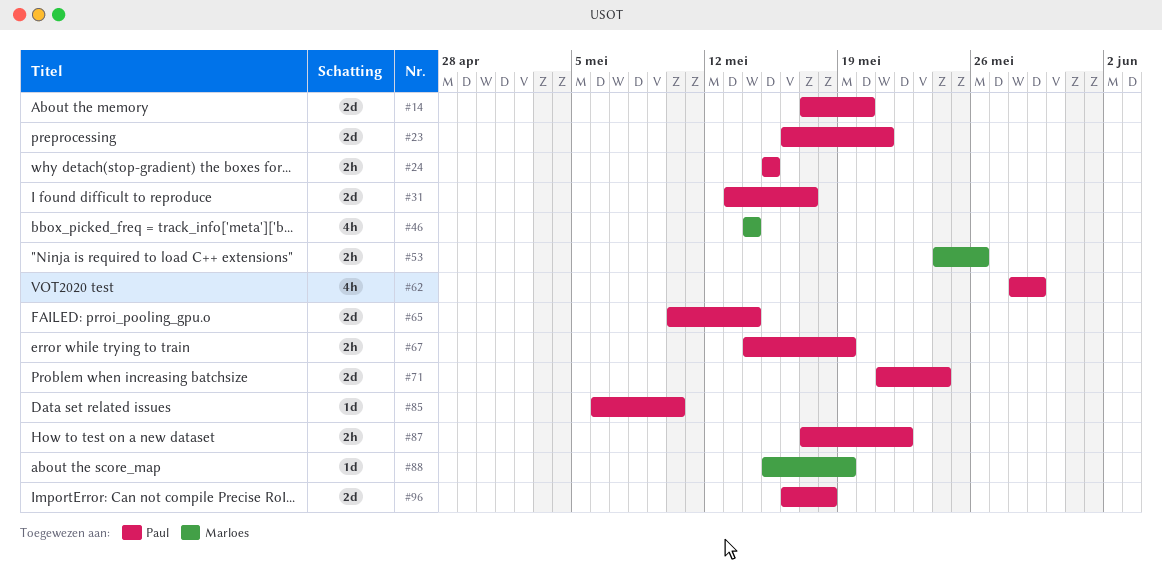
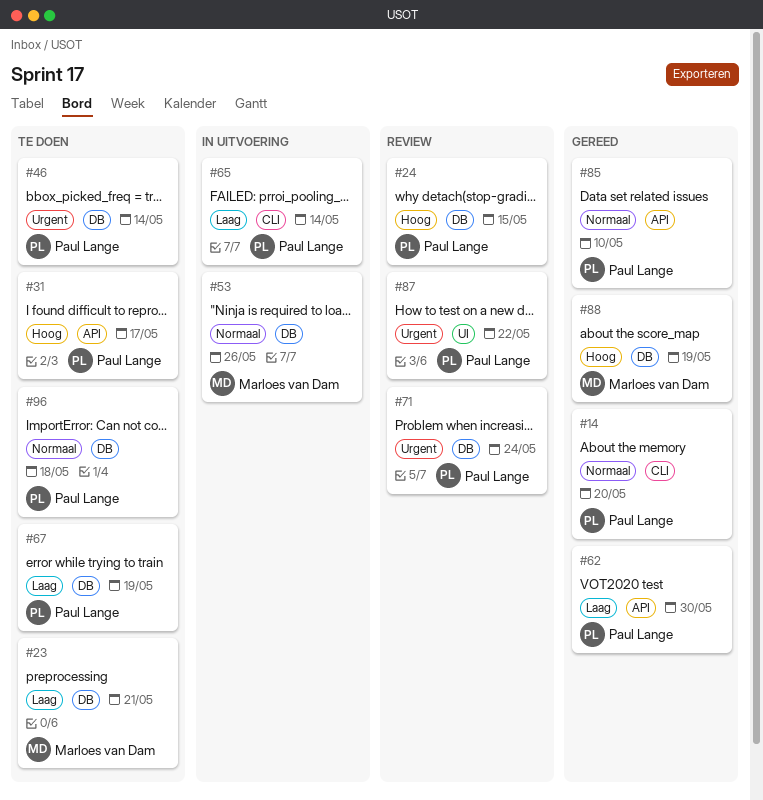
#23, owner: Paul Lange -> Marloes van Dam
#46, owner: Marloes van Dam -> Paul Lange
#62, due: May 29 -> May 30

